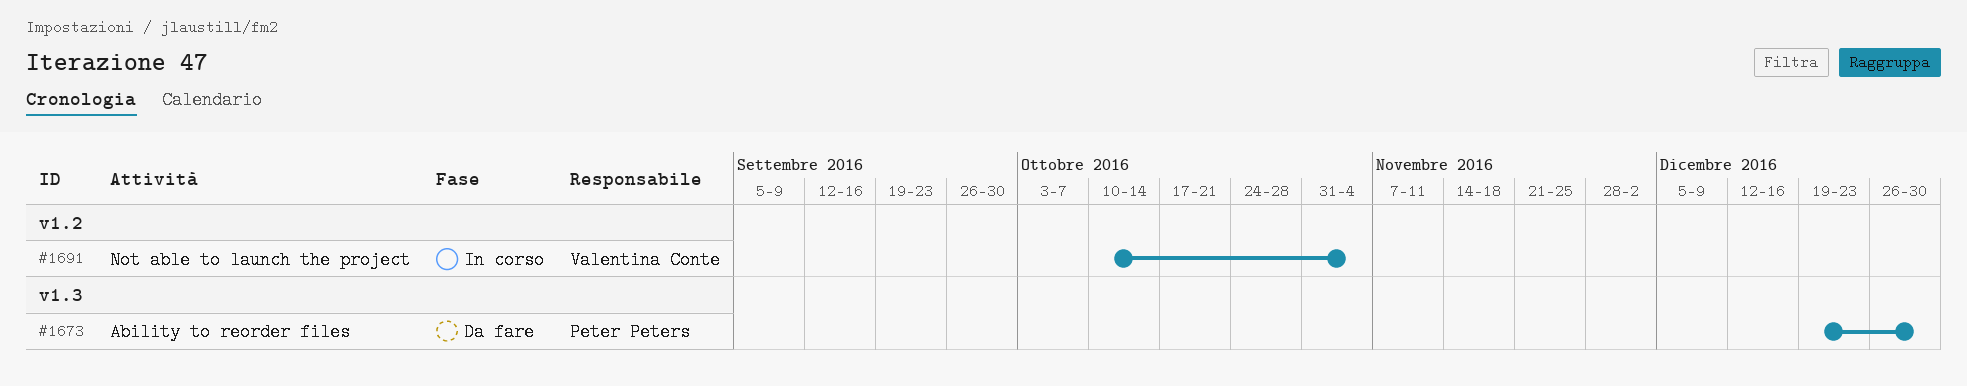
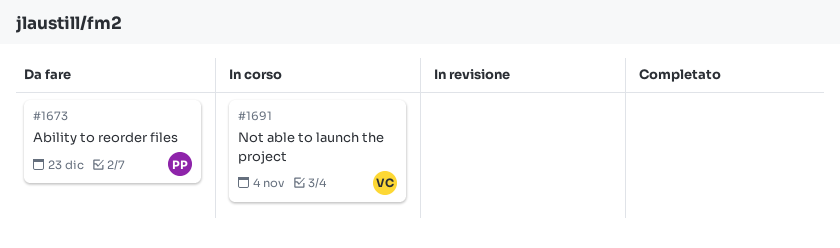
#1673, due: Dec 30 -> Dec 23

